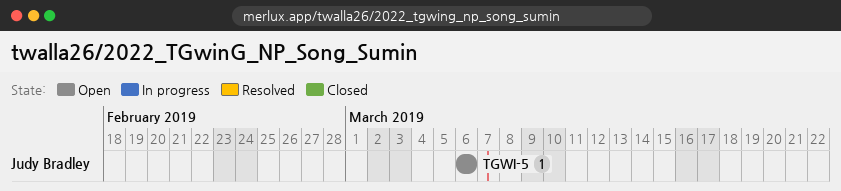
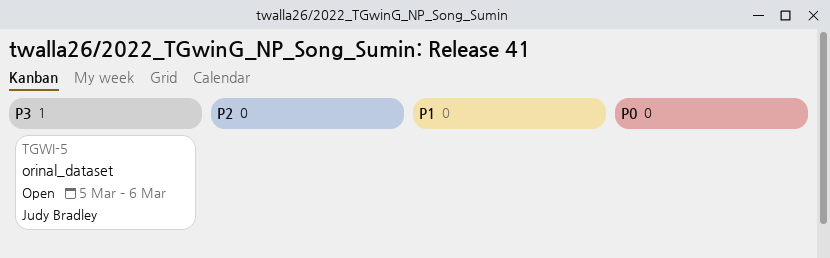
TGWI-5, start: Mar 6 -> Mar 5

